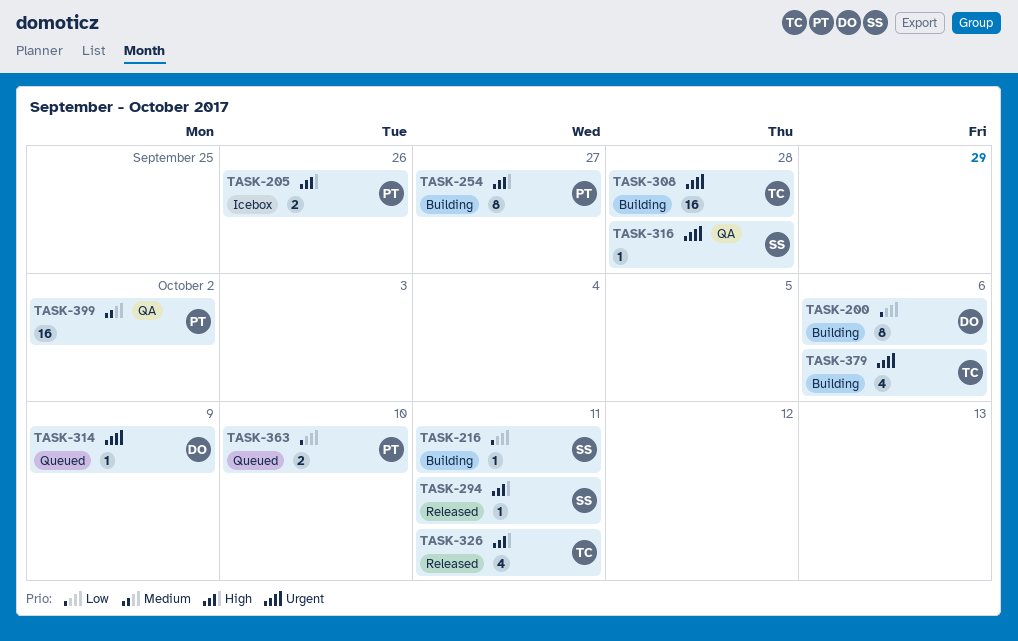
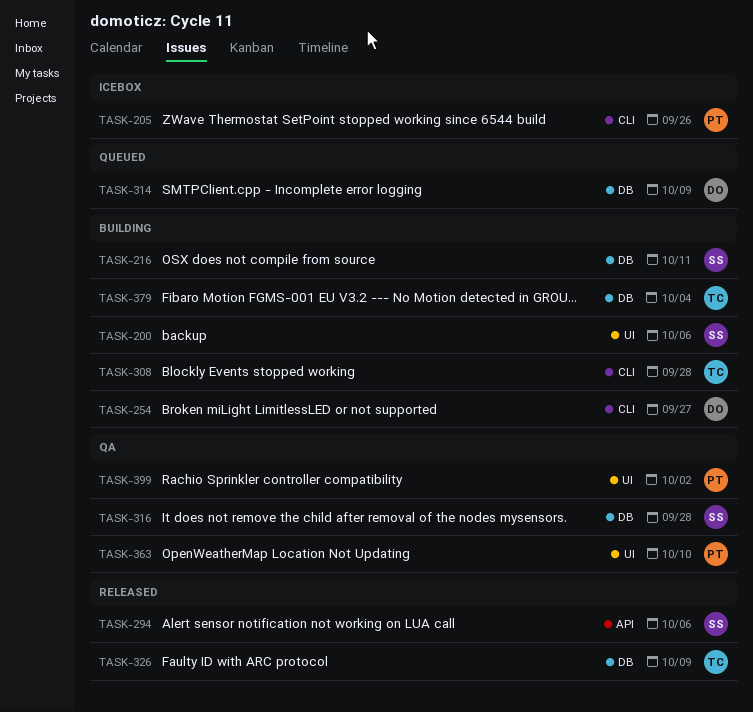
TASK-200, owner: DO -> SS
TASK-254, owner: PT -> DO
TASK-294, due: Oct 11 -> Oct 6
TASK-326, due: Oct 11 -> Oct 9
TASK-363, status: Queued -> QA
TASK-379, due: Oct 6 -> Oct 4

